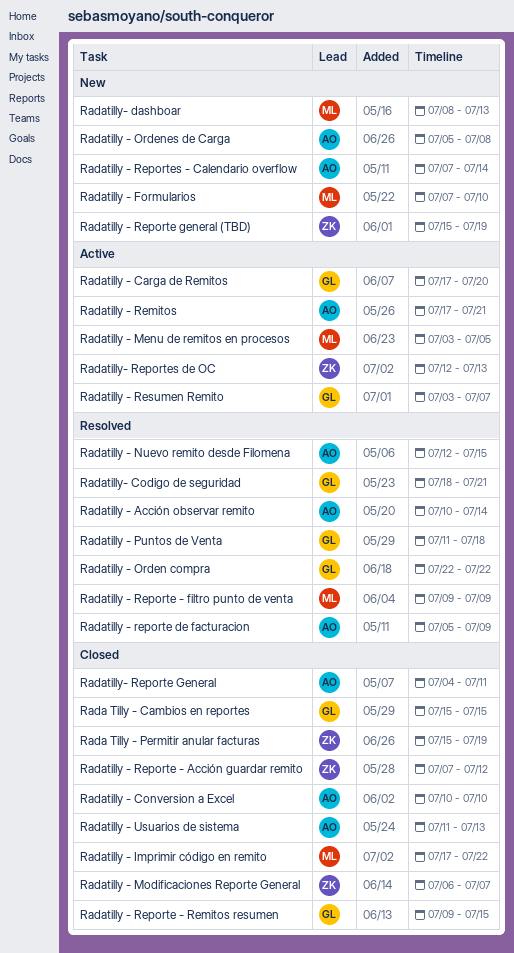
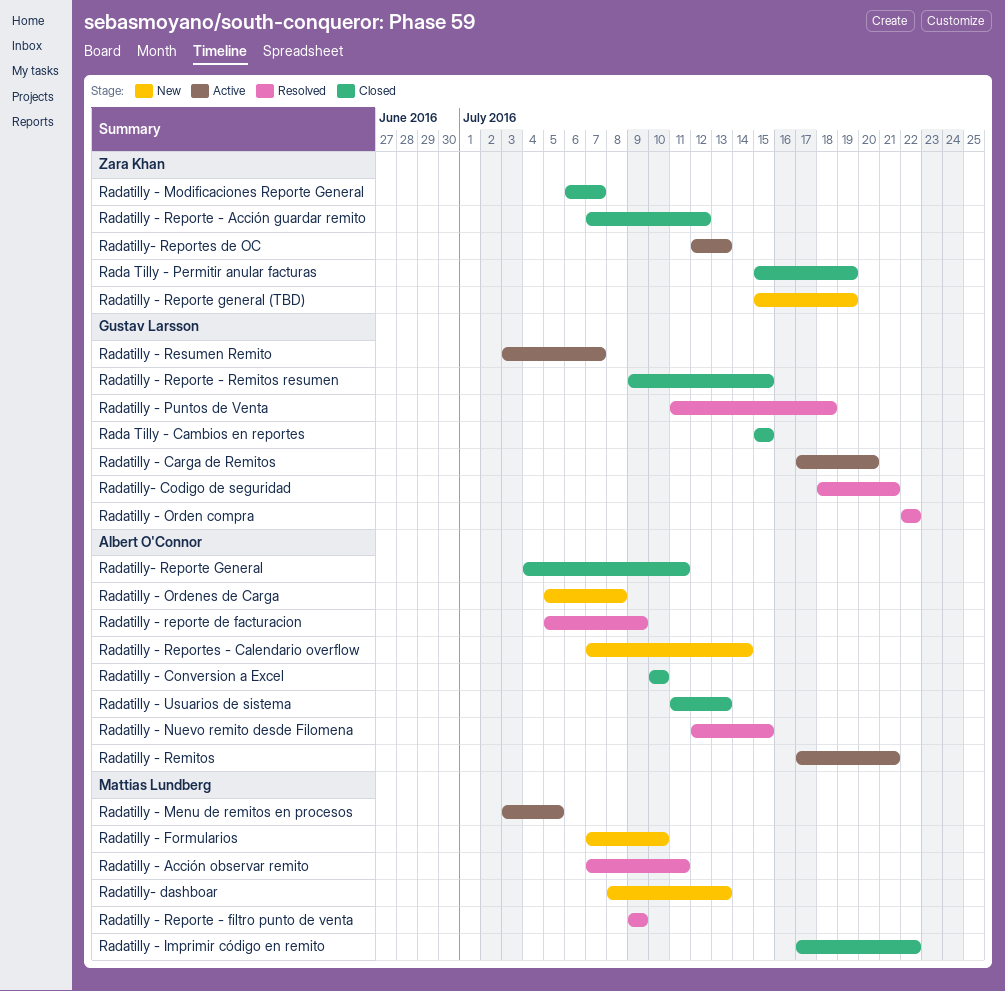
Radatilly - Acción observar remito, owner: Albert O'Connor -> Mattias Lundberg
Radatilly - Acción observar remito, start: Jul 10 -> Jul 7
Radatilly - Acción observar remito, due: Jul 14 -> Jul 11

